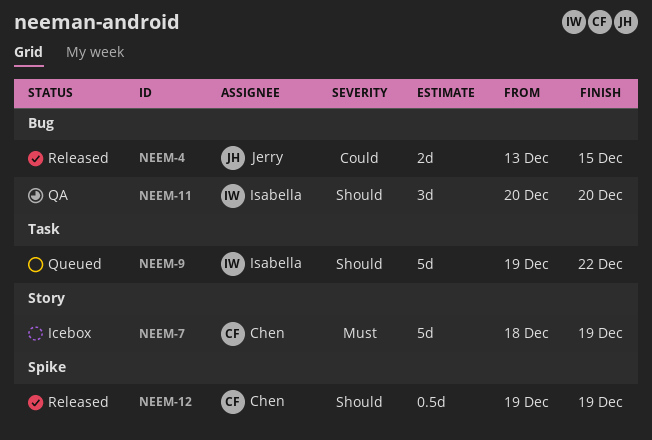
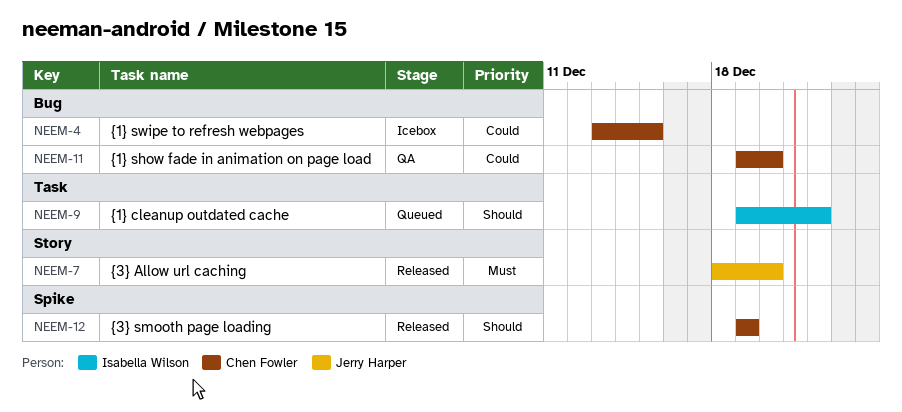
NEEM-4, status: Released -> Icebox
NEEM-4, owner: Jerry Harper -> Chen Fowler
NEEM-7, status: Icebox -> Released
NEEM-7, owner: Chen Fowler -> Jerry Harper
NEEM-7, due: Dec 19 -> Dec 20
NEEM-11, owner: Isabella Wilson -> Chen Fowler
NEEM-11, priority: Should -> Could
NEEM-11, start: Dec 20 -> Dec 19

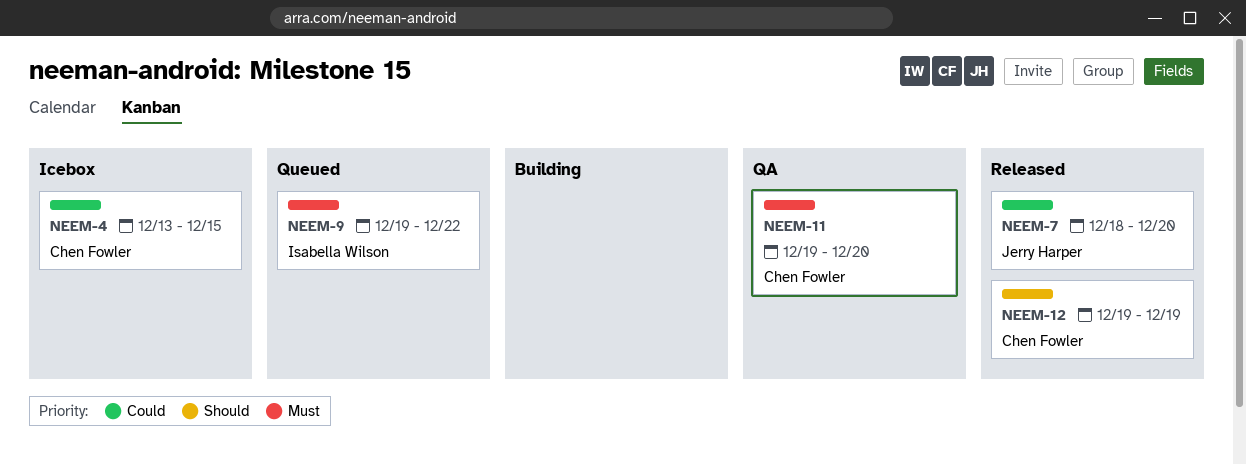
NEEM-7, priority: Must -> Could
NEEM-9, priority: Should -> Must
NEEM-11, priority: Could -> Must

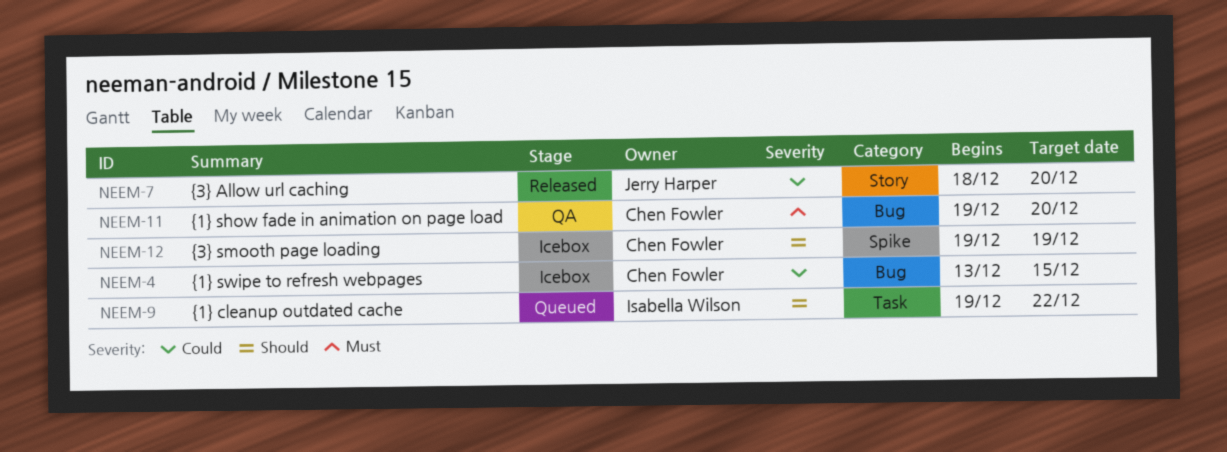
NEEM-9, priority: Must -> Should
NEEM-12, status: Released -> Icebox

